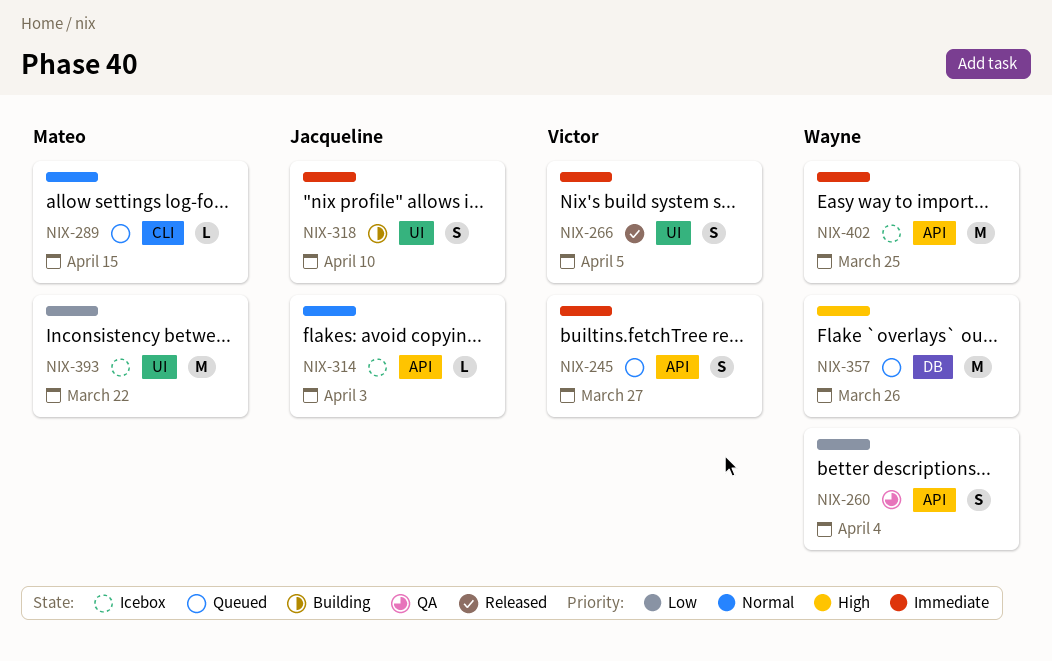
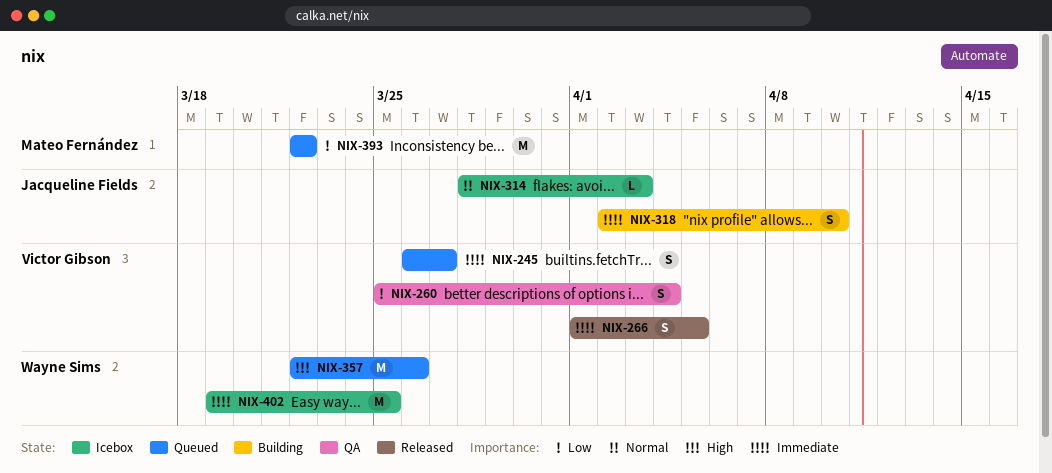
NIX-260, owner: Wayne Sims -> Victor Gibson
NIX-289: present -> none
NIX-393, status: Icebox -> Queued

